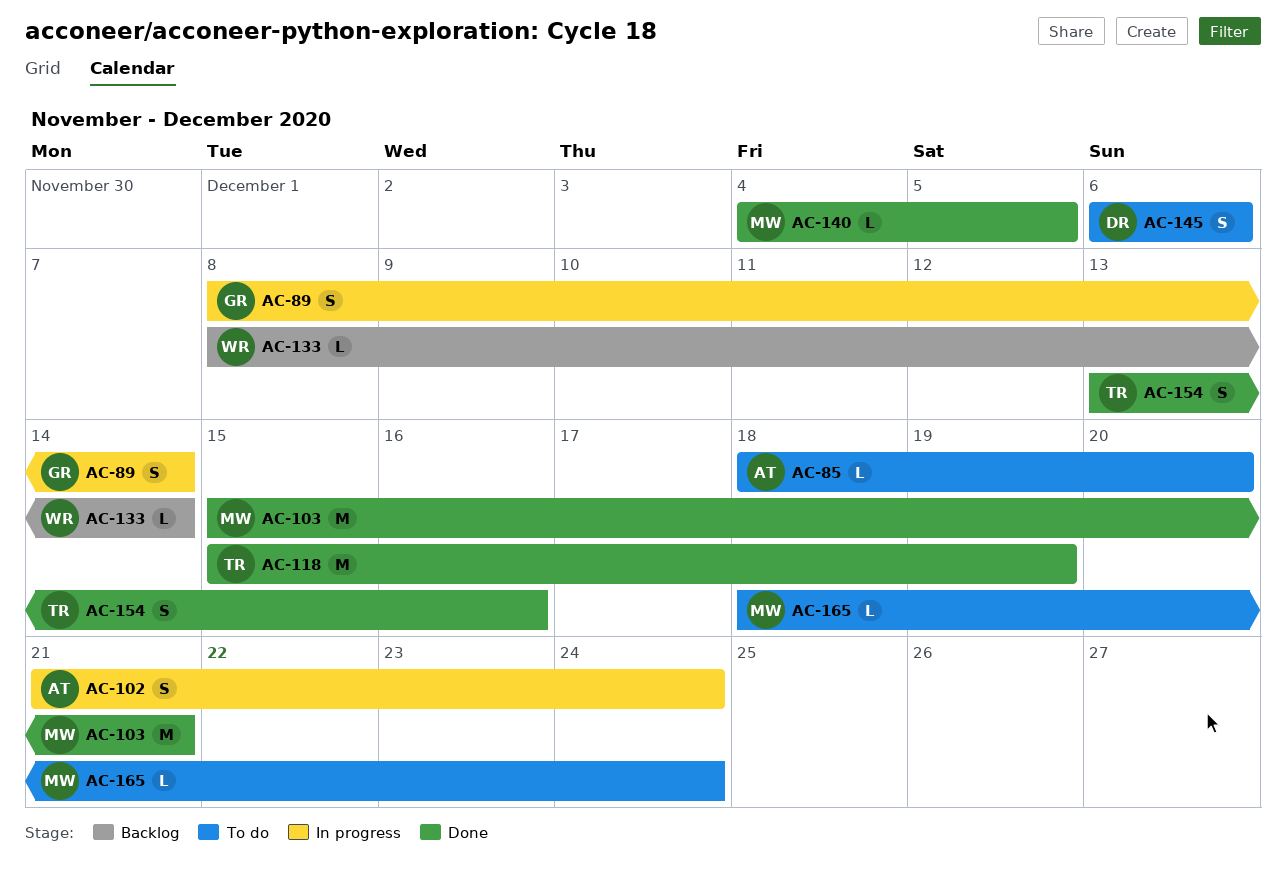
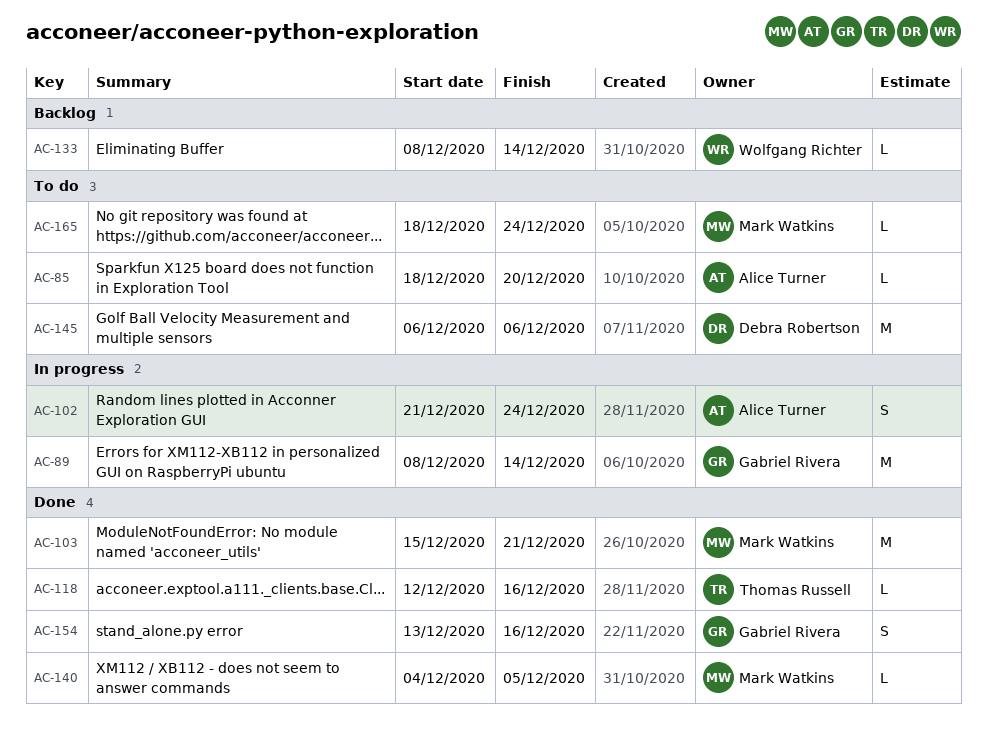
AC-89, estimate: S -> M
AC-118, estimate: M -> L
AC-118, start: Dec 15 -> Dec 12
AC-118, due: Dec 19 -> Dec 16
AC-145, estimate: S -> M
AC-154, owner: Thomas Russell -> Gabriel Rivera

